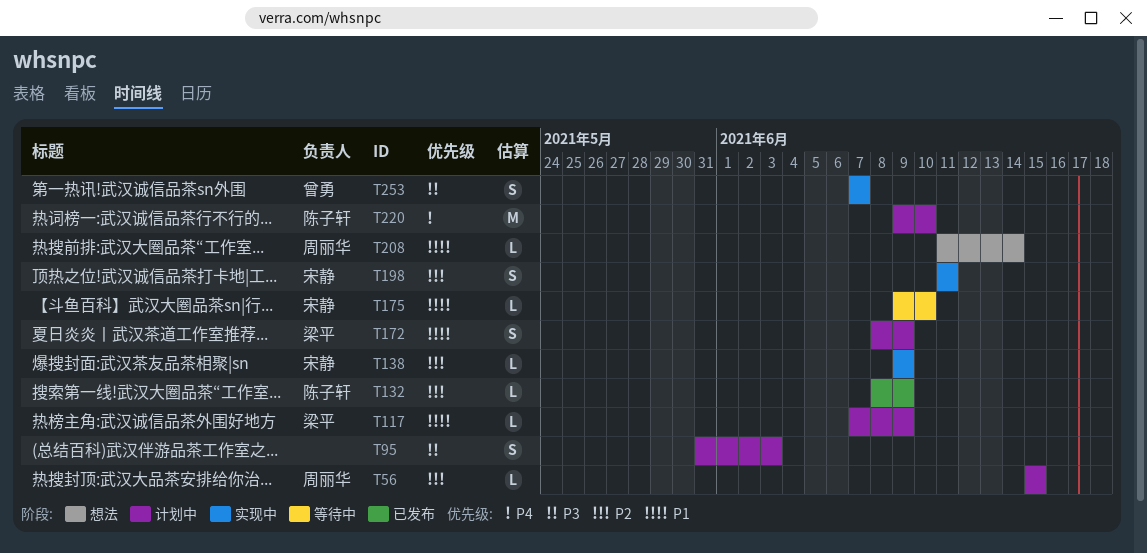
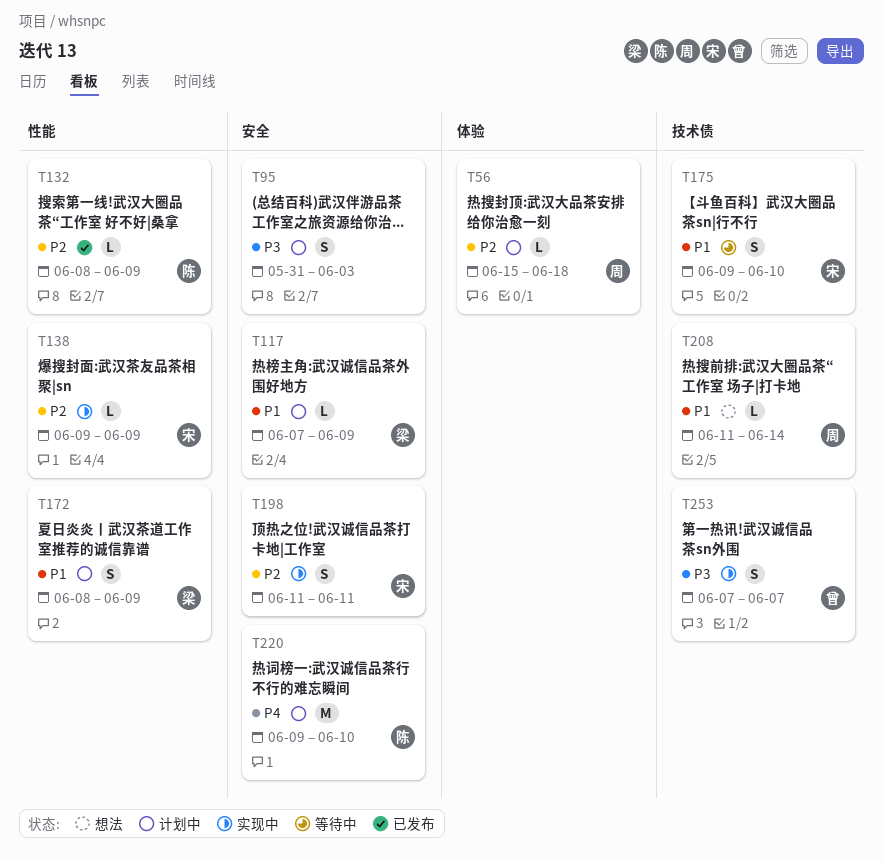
T56, due: Jun 15 -> Jun 18
T175, estimate: L -> S

